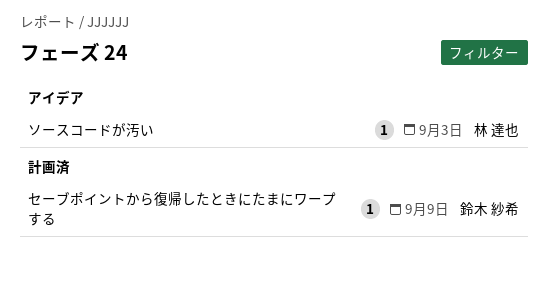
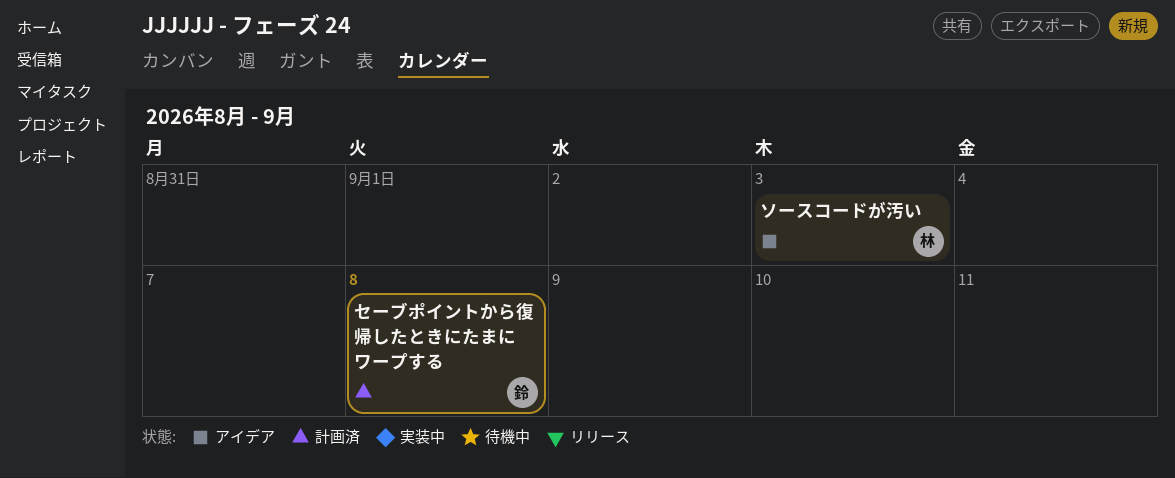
セーブポイントから復帰したときにたまにワープする, due: Sep 9 -> Sep 8

